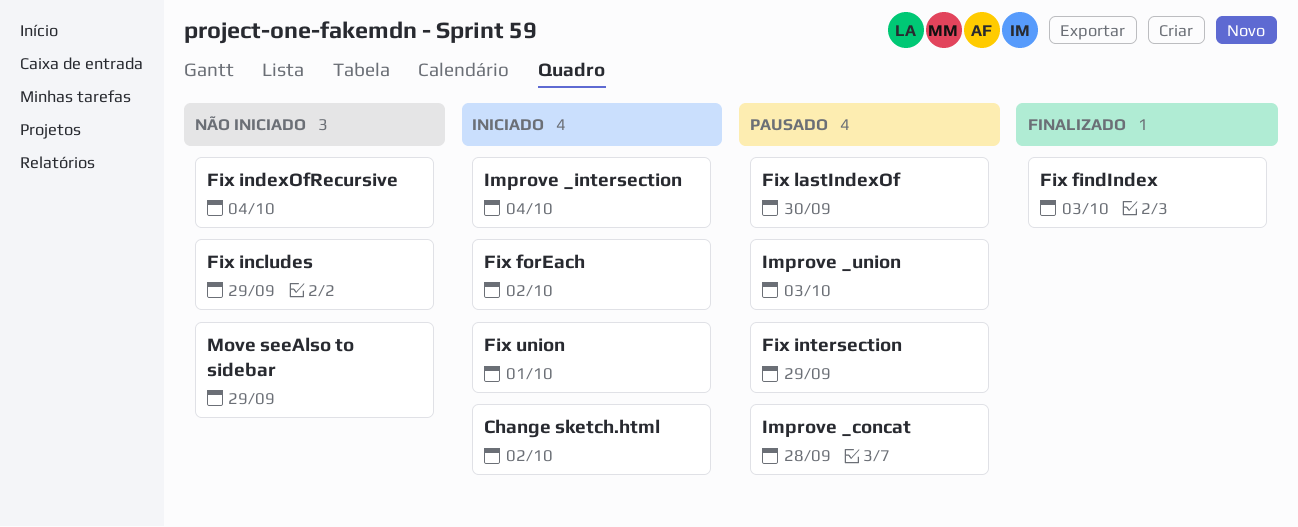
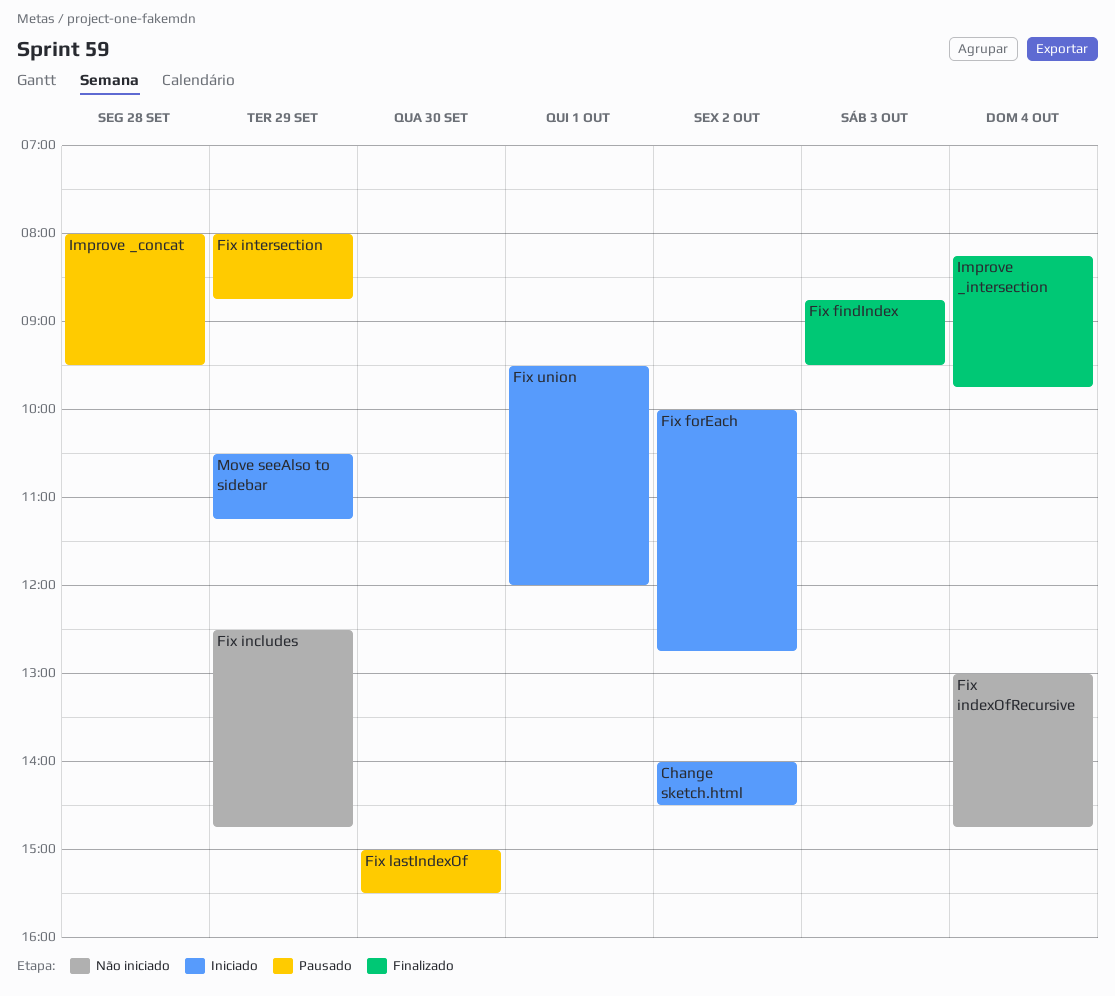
Improve _intersection, status: Iniciado -> Finalizado
Improve _union: present -> none
Move seeAlso to sidebar, status: Não iniciado -> Iniciado

